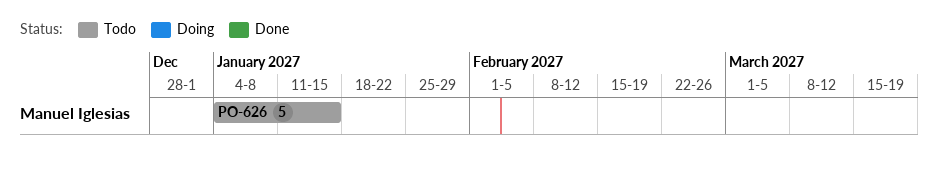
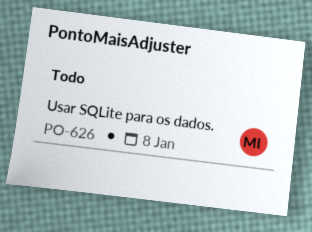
PO-626, estimate: 5 -> 1
PO-626, due: Jan 15 -> Jan 8

